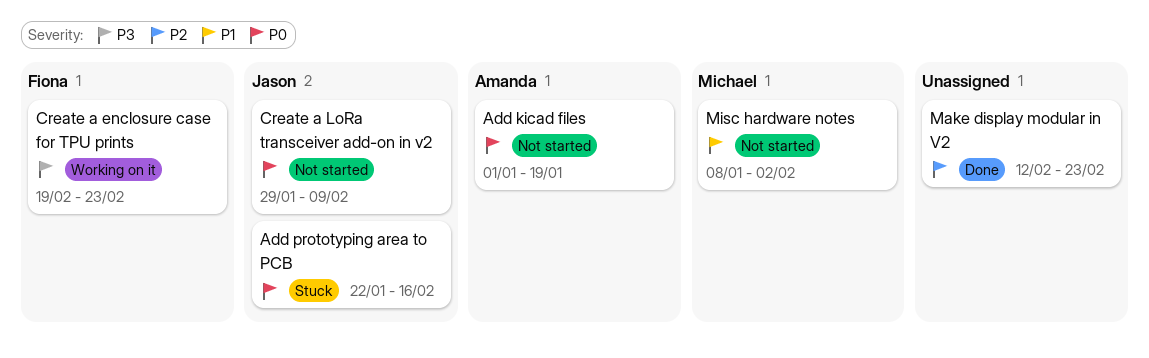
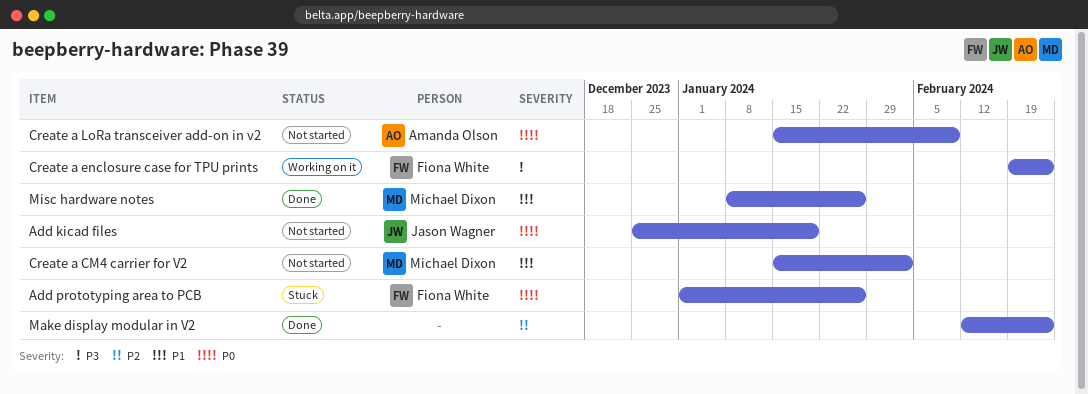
Add kicad files, owner: Amanda Olson -> Jason Wagner
Add kicad files, start: Jan 1 -> Dec 25
Add prototyping area to PCB, owner: Jason Wagner -> Fiona White
Add prototyping area to PCB, start: Jan 22 -> Jan 1
Add prototyping area to PCB, due: Feb 16 -> Jan 26
Create a CM4 carrier for V2: none -> present
Create a LoRa transceiver add-on in v2, owner: Jason Wagner -> Amanda Olson
Create a LoRa transceiver add-on in v2, start: Jan 29 -> Jan 15
Misc hardware notes, status: Not started -> Done
Misc hardware notes, due: Feb 2 -> Jan 26

